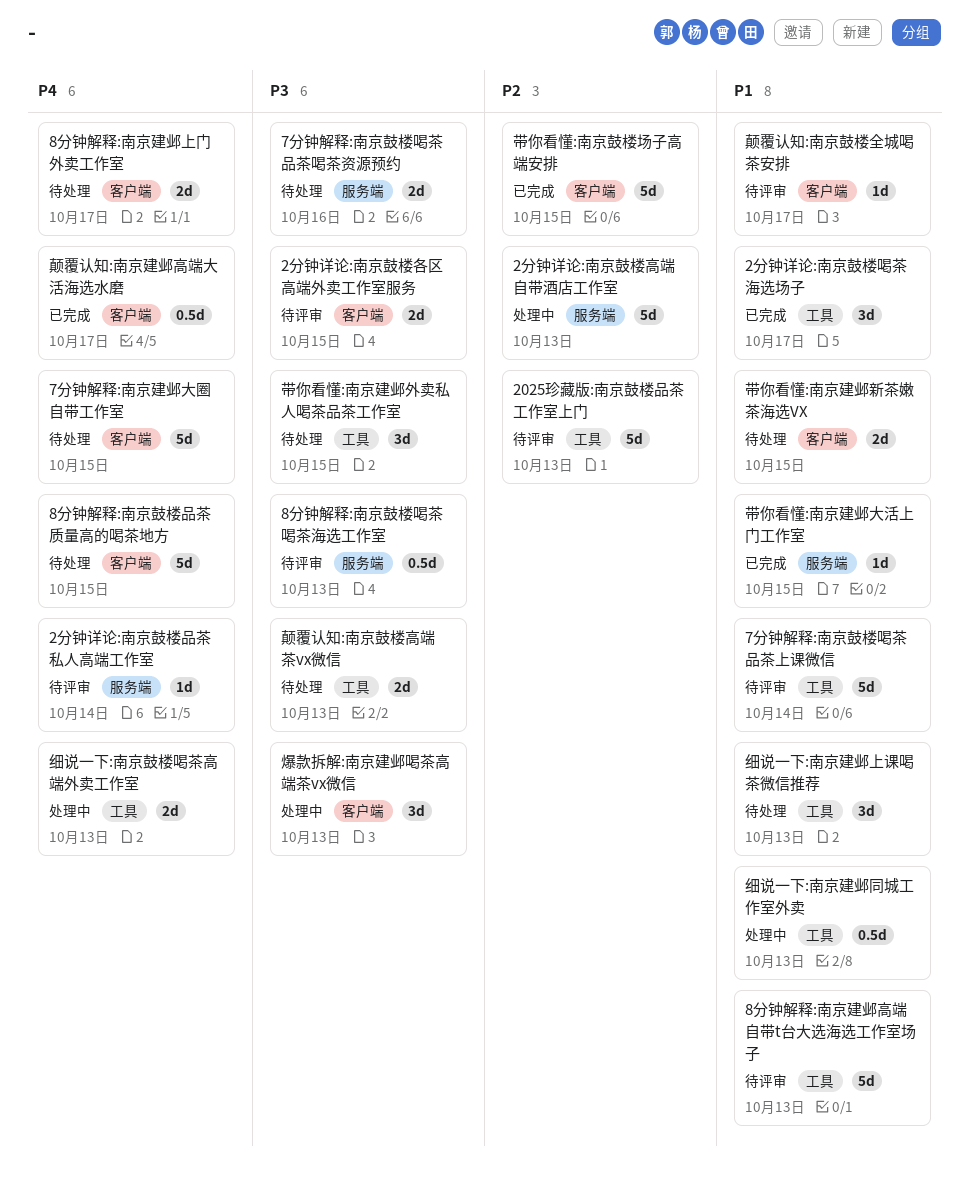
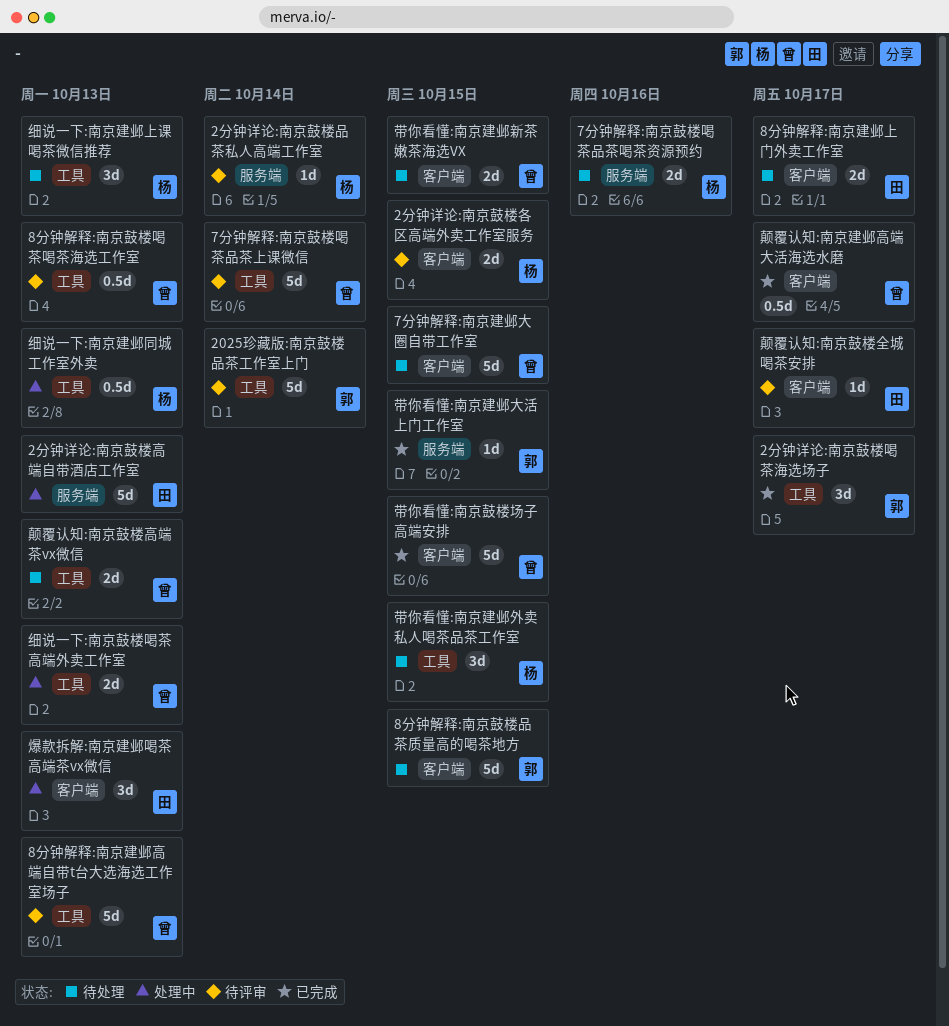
2025珍藏版:南京鼓楼品茶工作室上门, due: Oct 13 -> Oct 14
8分钟解释:南京鼓楼喝茶喝茶海选工作室, label: 服务端 -> 工具

